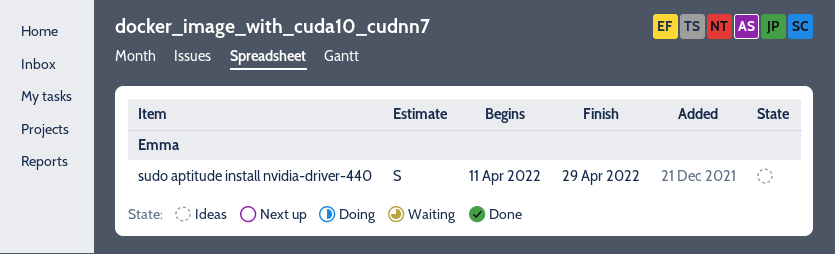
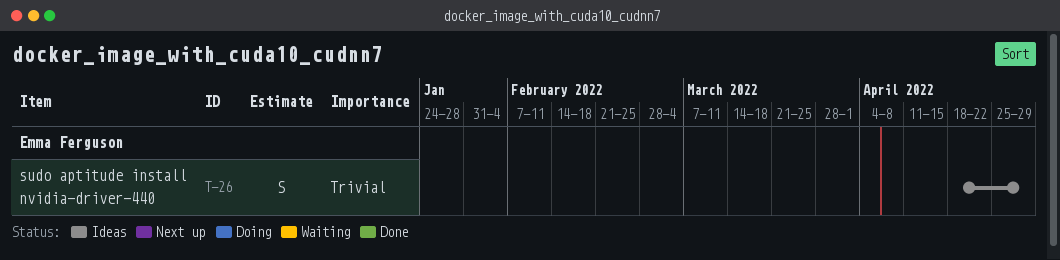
sudo aptitude install nvidia-driver-440, start: Apr 11 -> Apr 18

